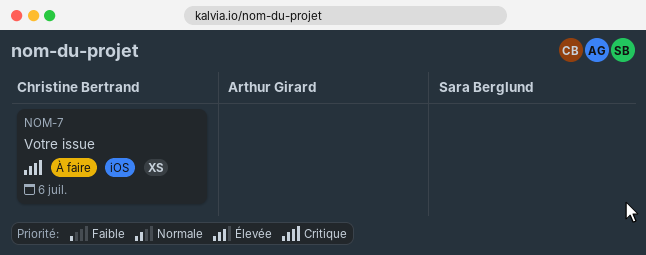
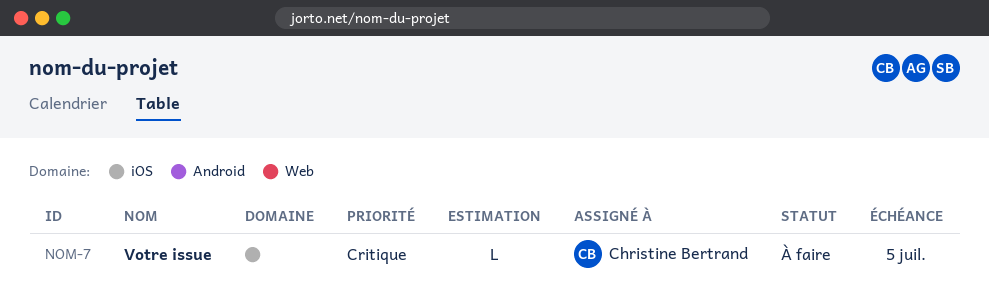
NOM-7, estimate: XS -> L
NOM-7, due: Jul 6 -> Jul 5

